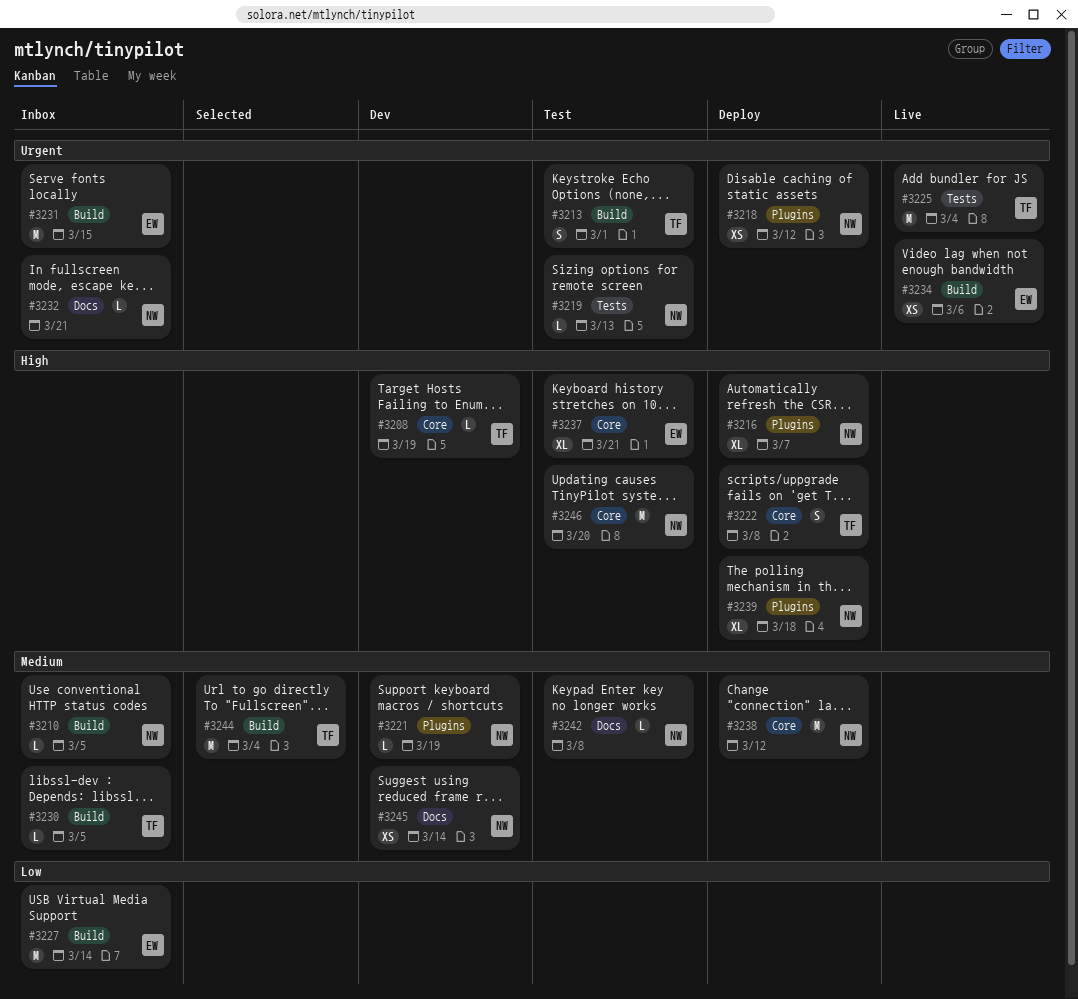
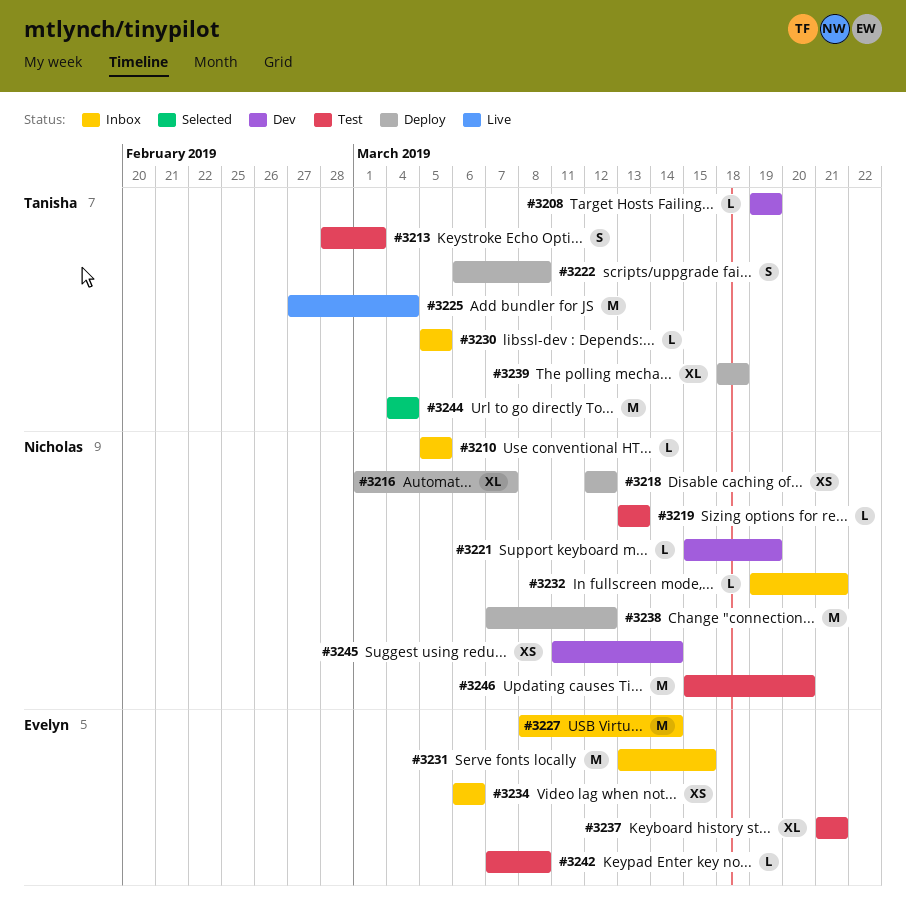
#3234, status: Live -> Inbox
#3239, owner: Nicholas -> Tanisha
#3242, owner: Nicholas -> Evelyn

